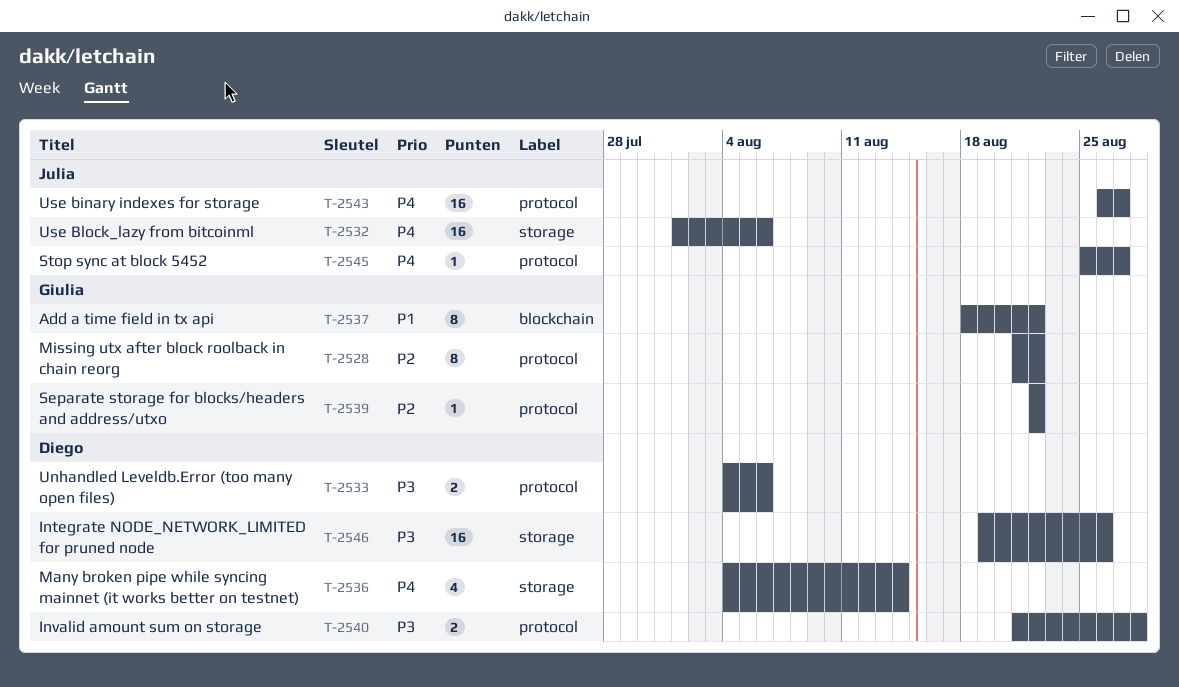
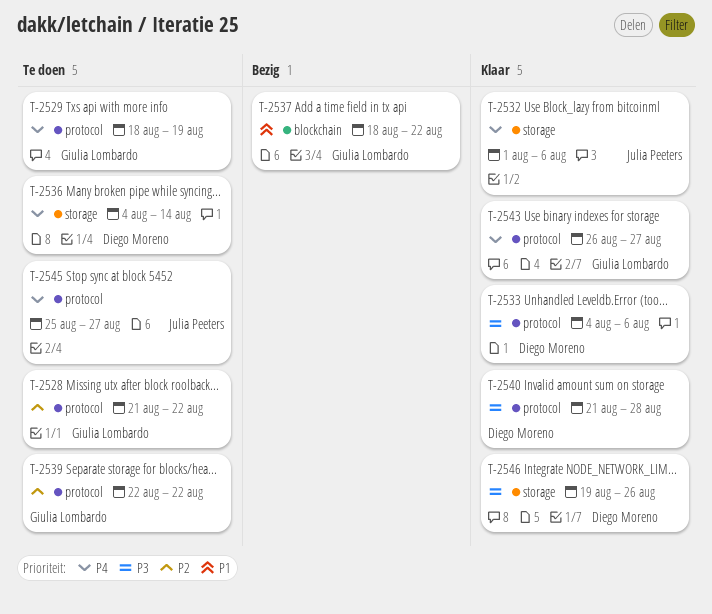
T-2529: none -> present
T-2543, owner: Julia Peeters -> Giulia Lombardo

